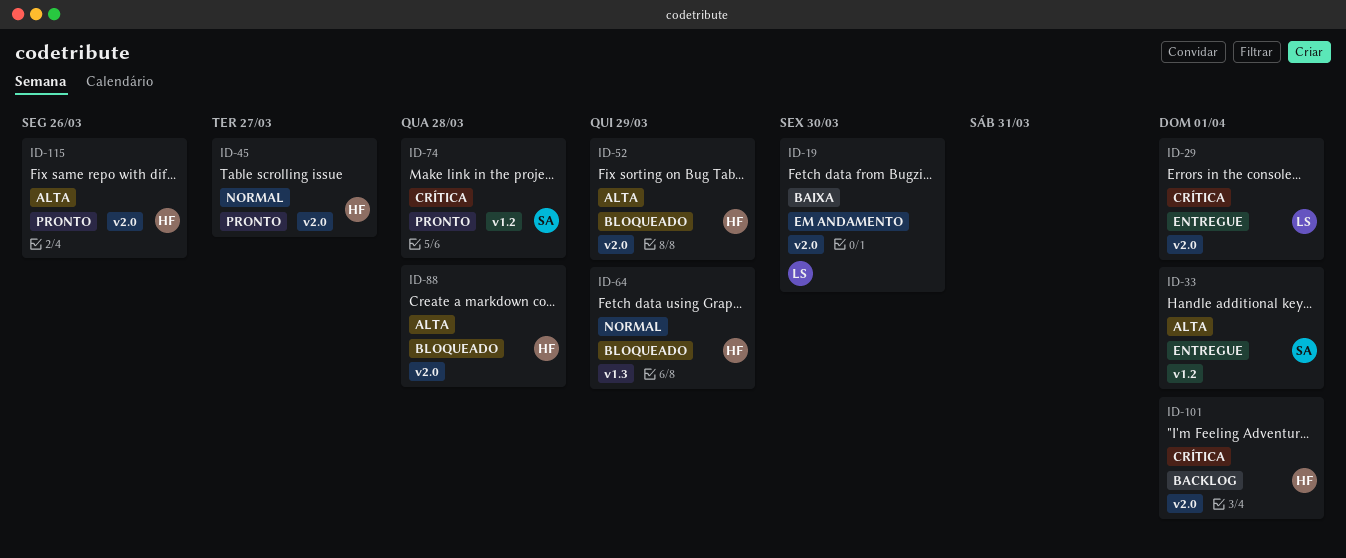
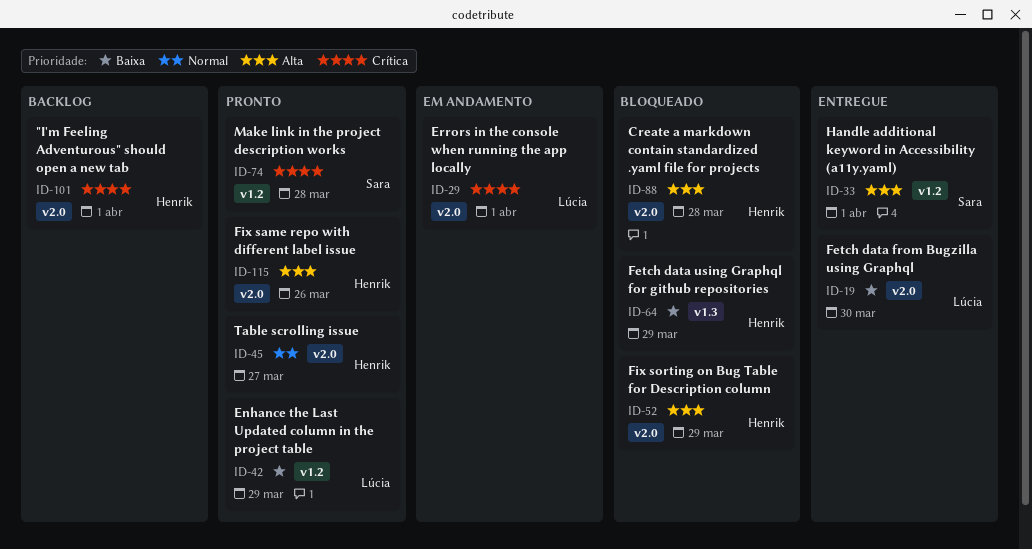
ID-19, status: Em andamento -> Entregue
ID-29, status: Entregue -> Em andamento
ID-42: none -> present
ID-64, priority: Normal -> Baixa

